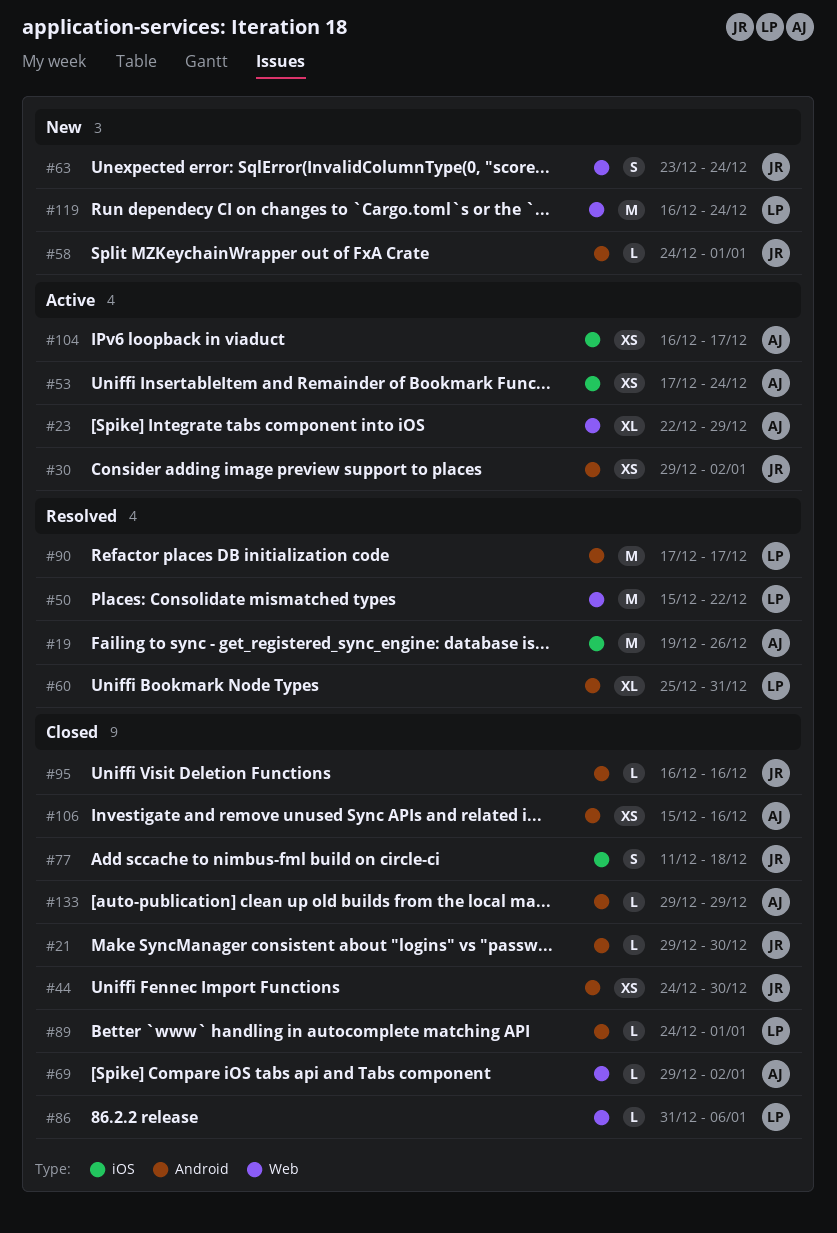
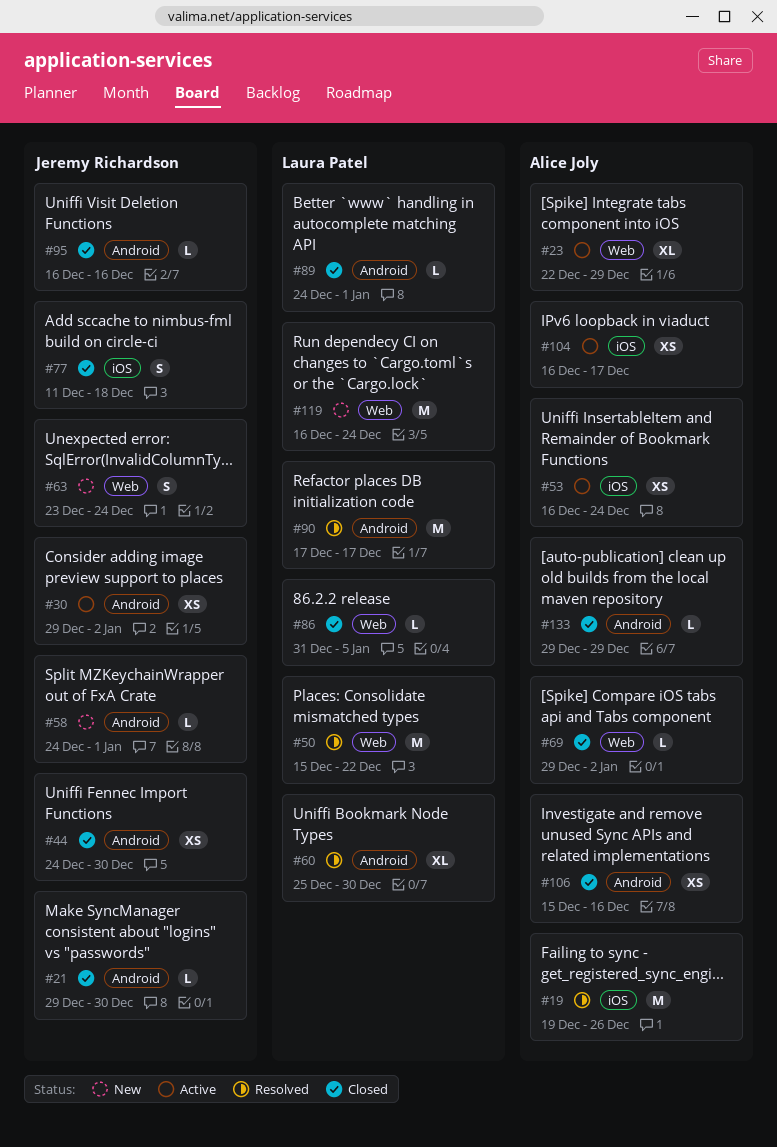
#53, start: Dec 17 -> Dec 16
#60, due: Dec 31 -> Dec 30
#86, due: Jan 6 -> Jan 5

